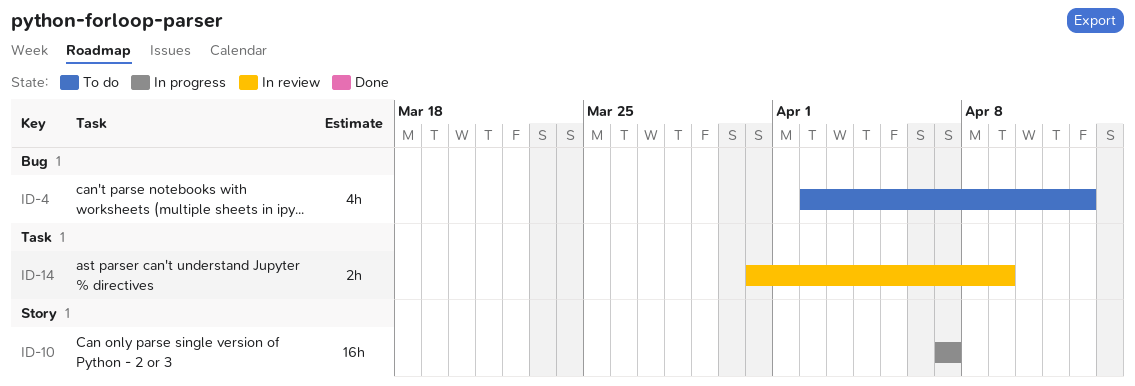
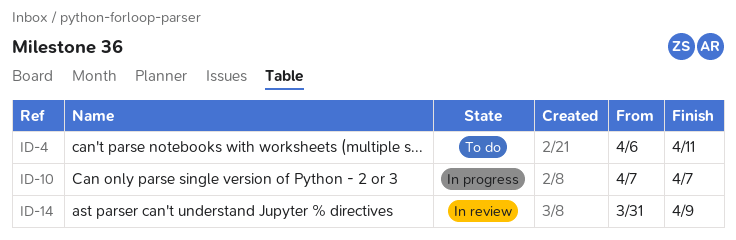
ID-4, start: Apr 2 -> Apr 6
ID-4, due: Apr 12 -> Apr 11

